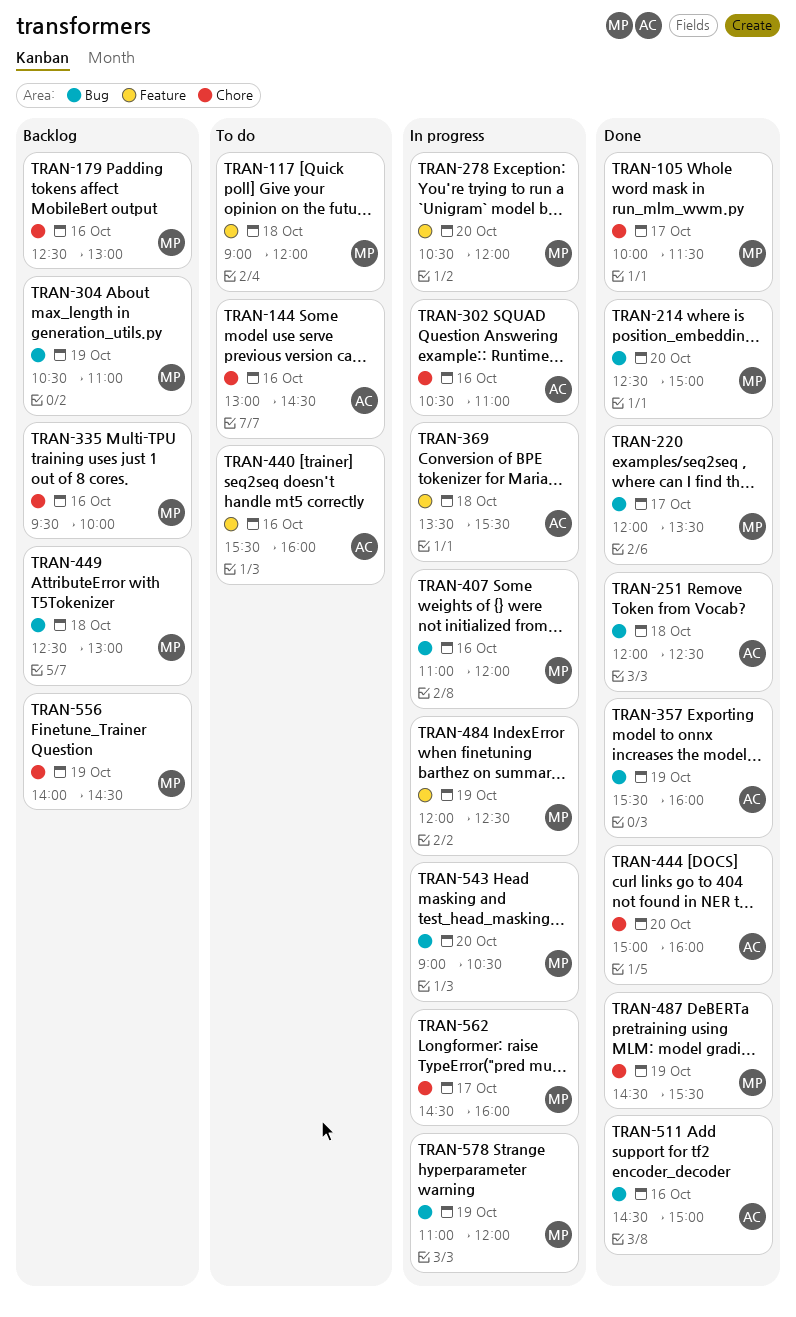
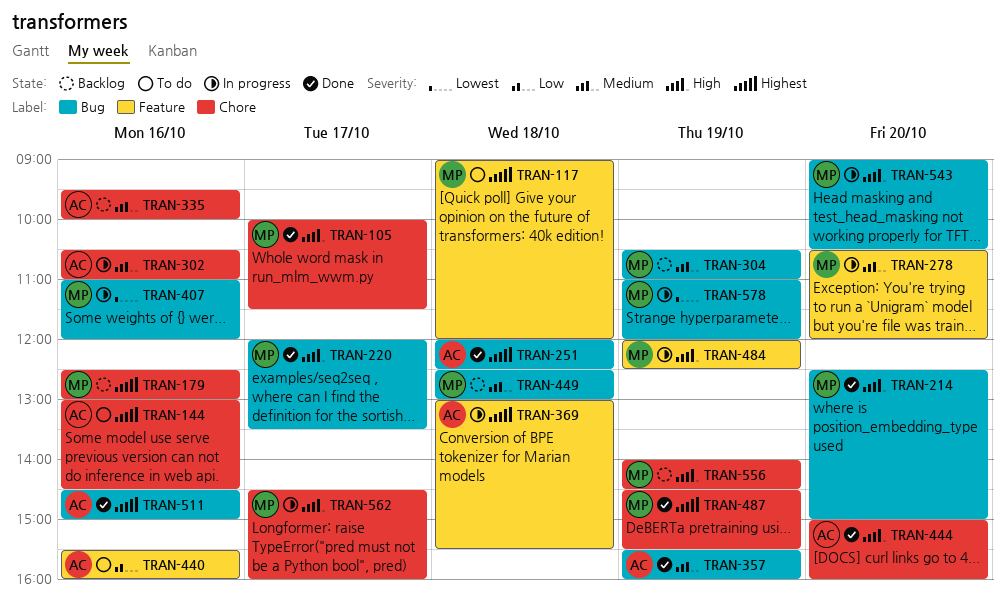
TRAN-335, owner: MP -> AC
TRAN-369, begins: 13:30 -> 13:00

